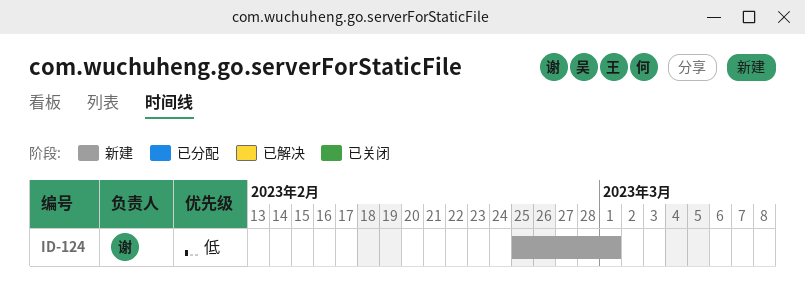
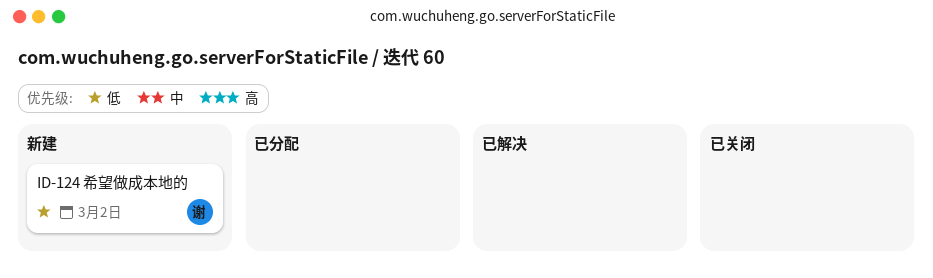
ID-124, due: Mar 1 -> Mar 2

